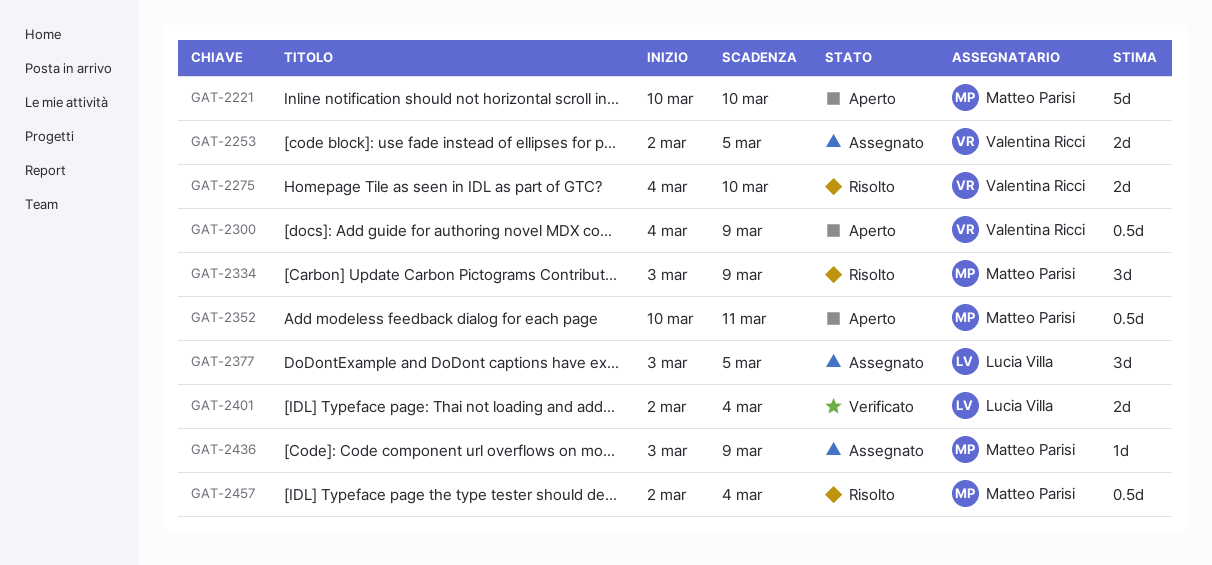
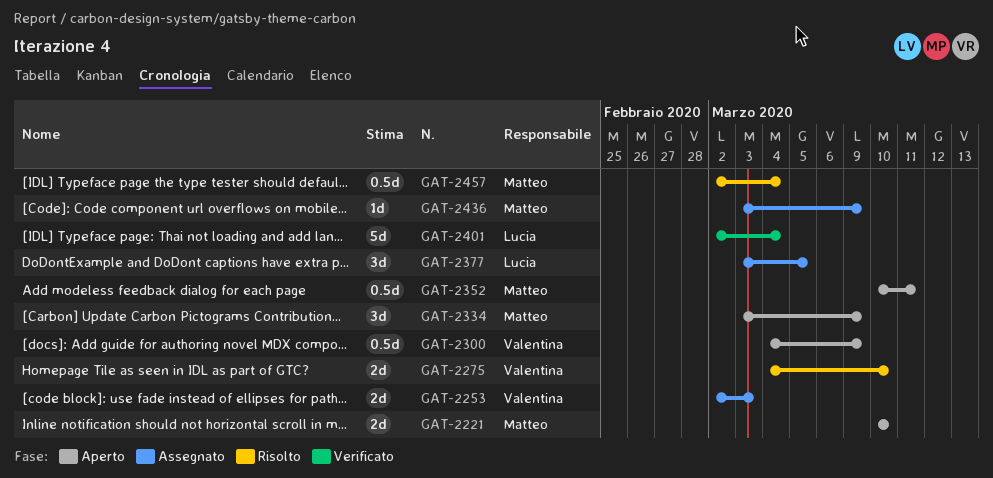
GAT-2221, estimate: 5d -> 2d
GAT-2253, due: Mar 5 -> Mar 3
GAT-2334, status: Risolto -> Aperto
GAT-2401, estimate: 2d -> 5d

